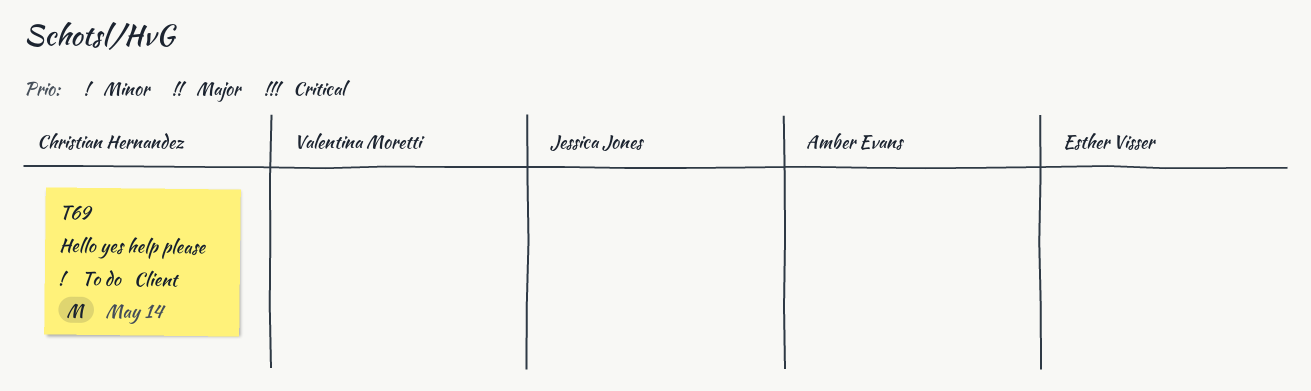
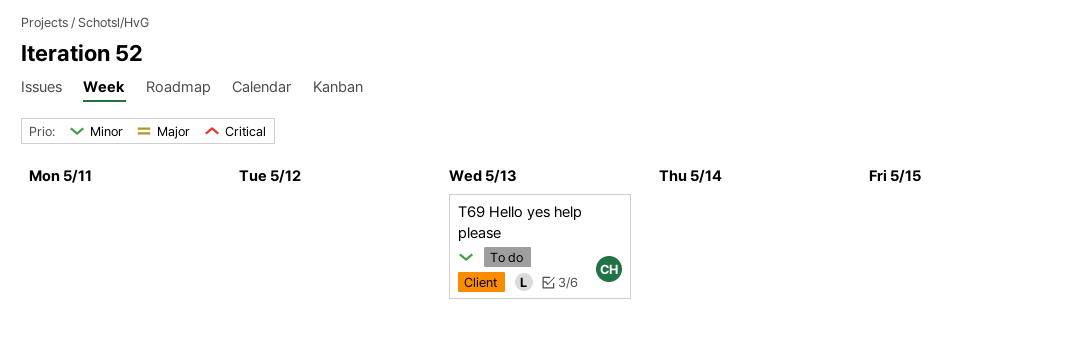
T69, estimate: M -> L
T69, due: May 14 -> May 13

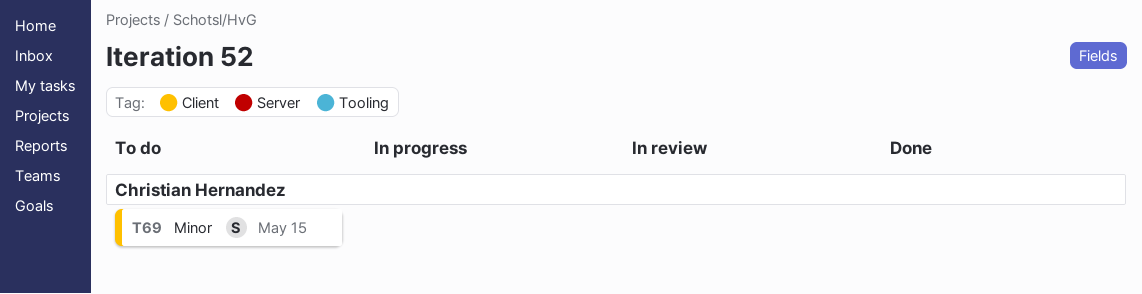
T69, estimate: L -> S
T69, due: May 13 -> May 15

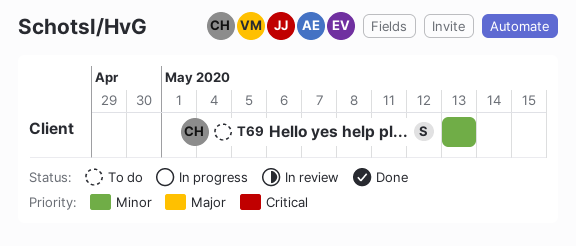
T69, due: May 15 -> May 13

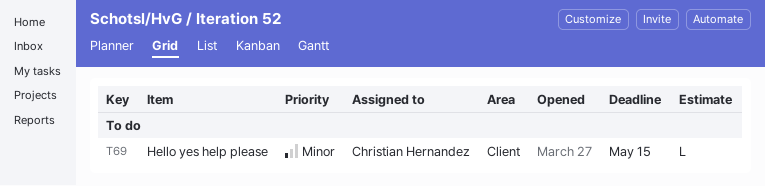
T69, estimate: S -> L
T69, due: May 13 -> May 15

